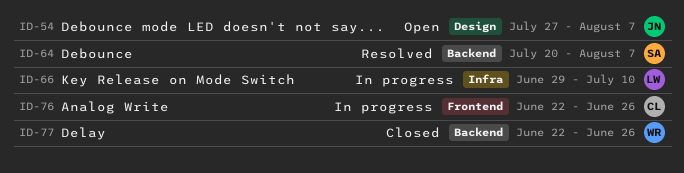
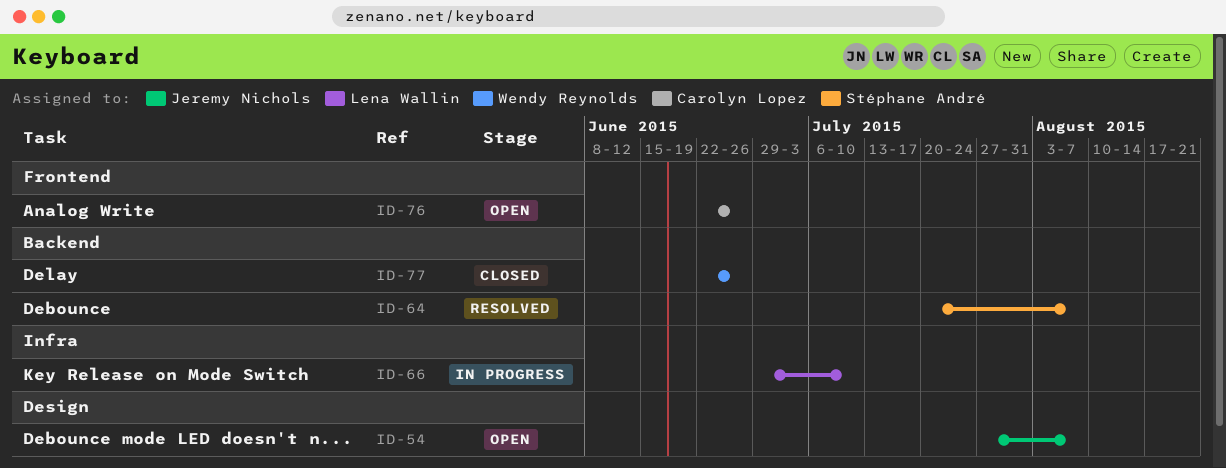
ID-76, status: In progress -> Open

